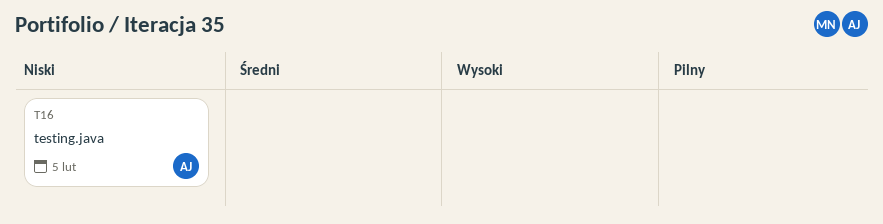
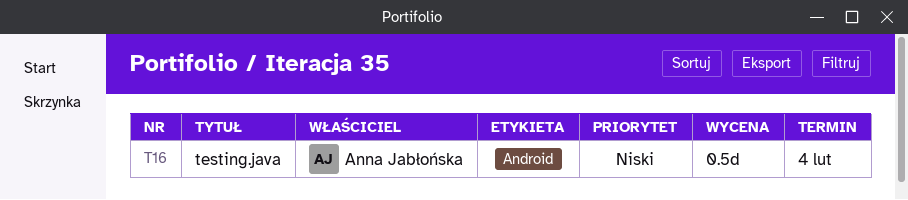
T16, due: Feb 5 -> Feb 4

